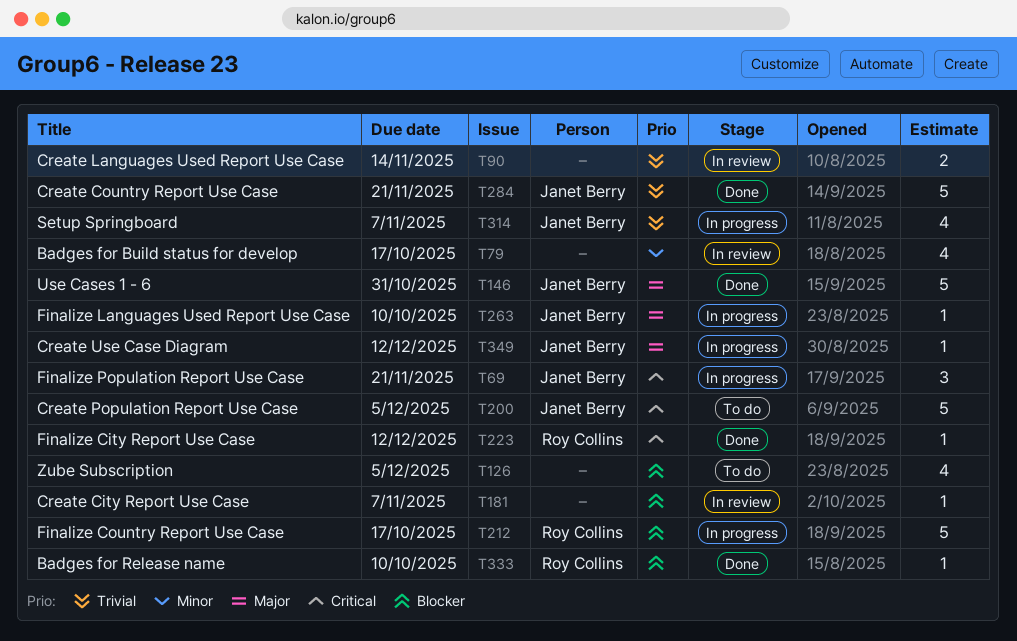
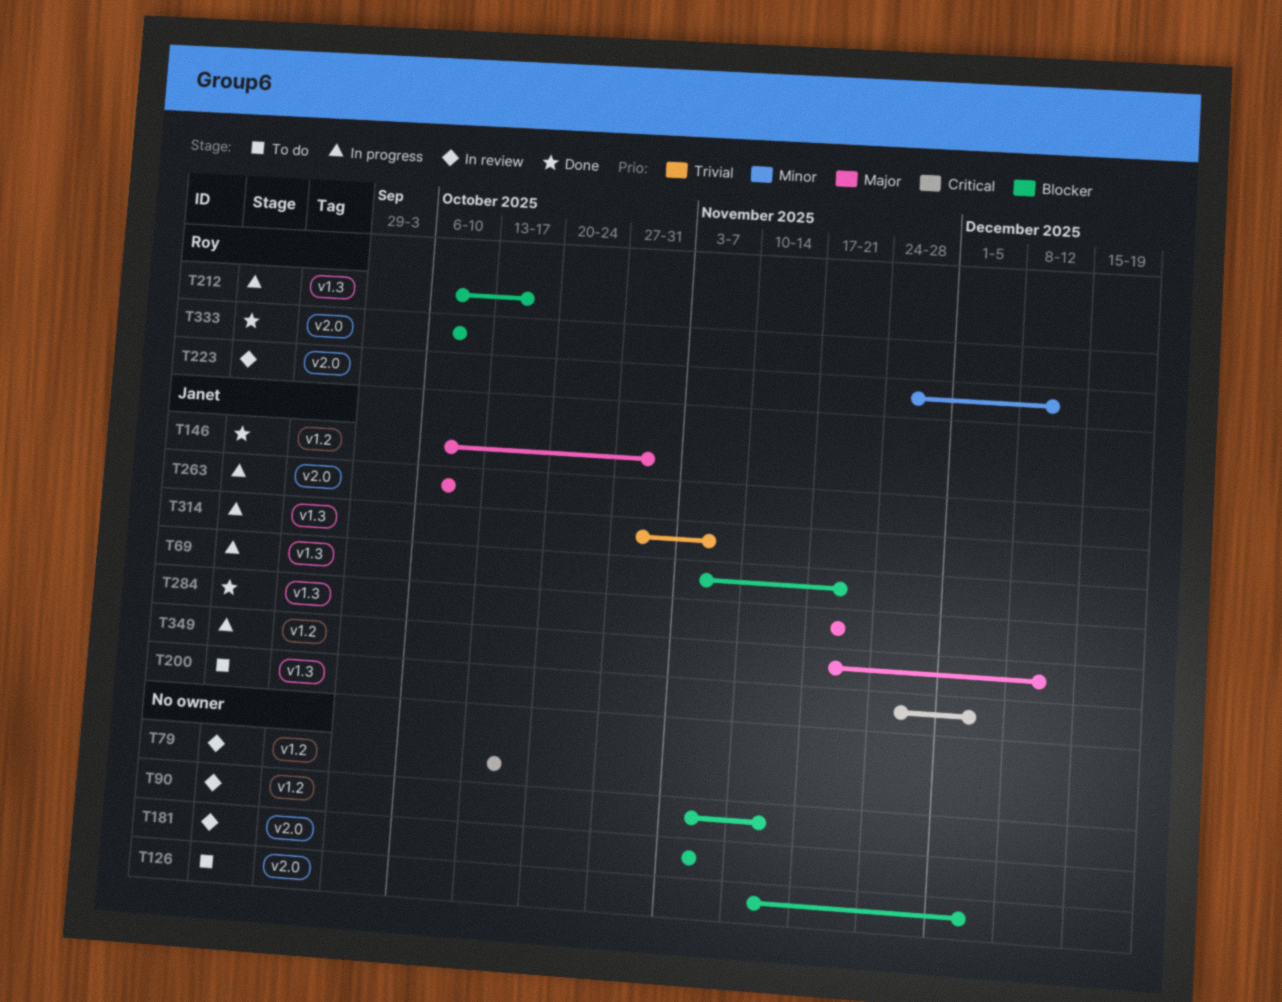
T69, priority: Critical -> Blocker
T79, priority: Minor -> Critical
T90, priority: Trivial -> Blocker
T223, status: Done -> In review
T223, priority: Critical -> Minor
T284, priority: Trivial -> Major

